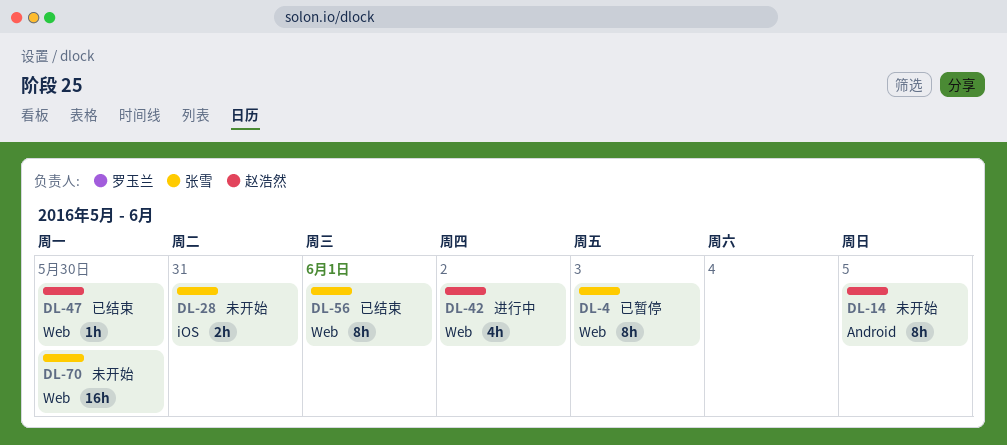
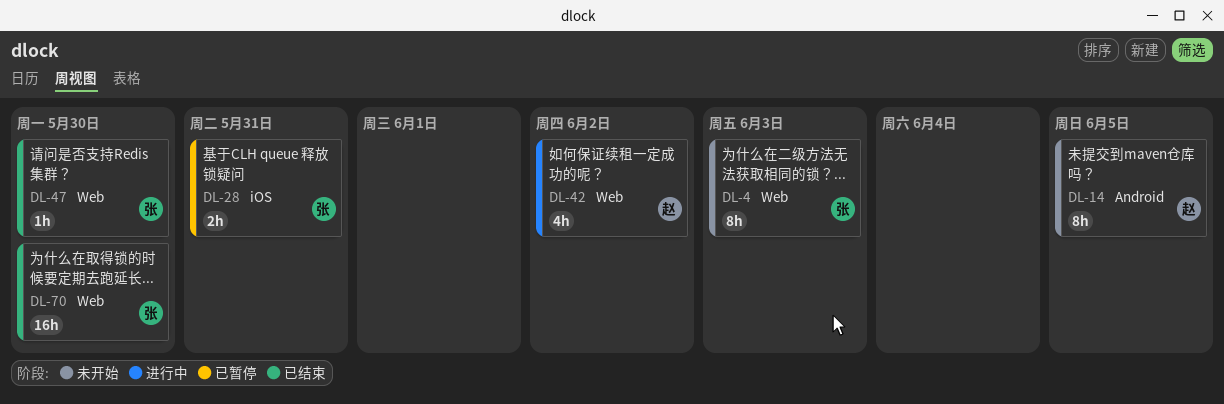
DL-4, status: 已暂停 -> 未开始
DL-28, status: 未开始 -> 已暂停
DL-47, owner: 赵浩然 -> 张雪
DL-56: present -> none
DL-70, status: 未开始 -> 已结束

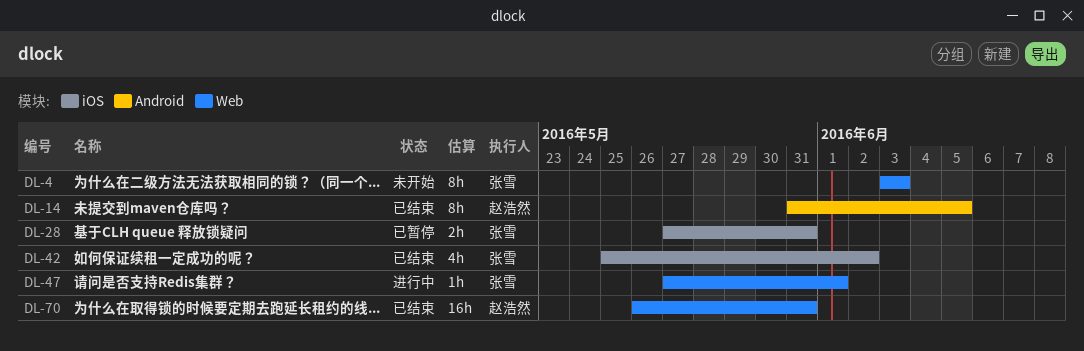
DL-14, status: 未开始 -> 已结束
DL-42, status: 进行中 -> 已结束
DL-42, owner: 赵浩然 -> 张雪
DL-42, label: Web -> iOS
DL-47, status: 已结束 -> 进行中
DL-47, due: May 30 -> Jun 1
DL-70, owner: 张雪 -> 赵浩然
DL-70, due: May 30 -> May 31

